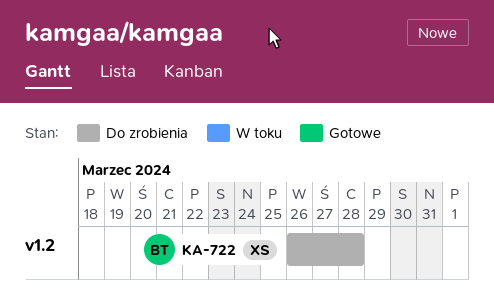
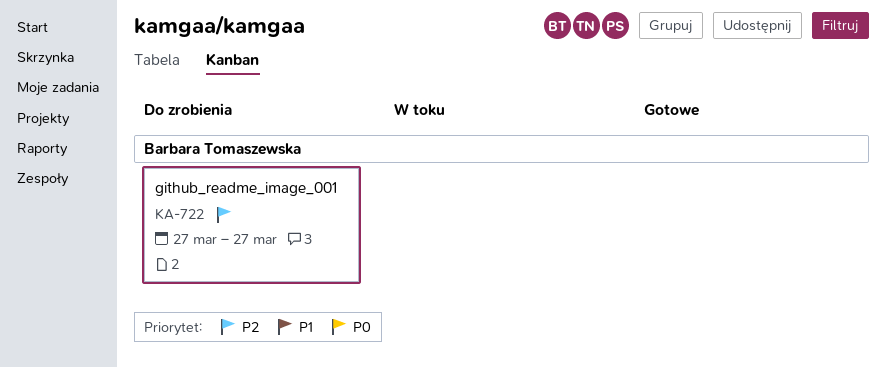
KA-722, start: Mar 26 -> Mar 27
KA-722, due: Mar 28 -> Mar 27

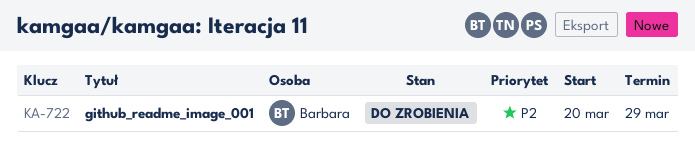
KA-722, start: Mar 27 -> Mar 20
KA-722, due: Mar 27 -> Mar 29

